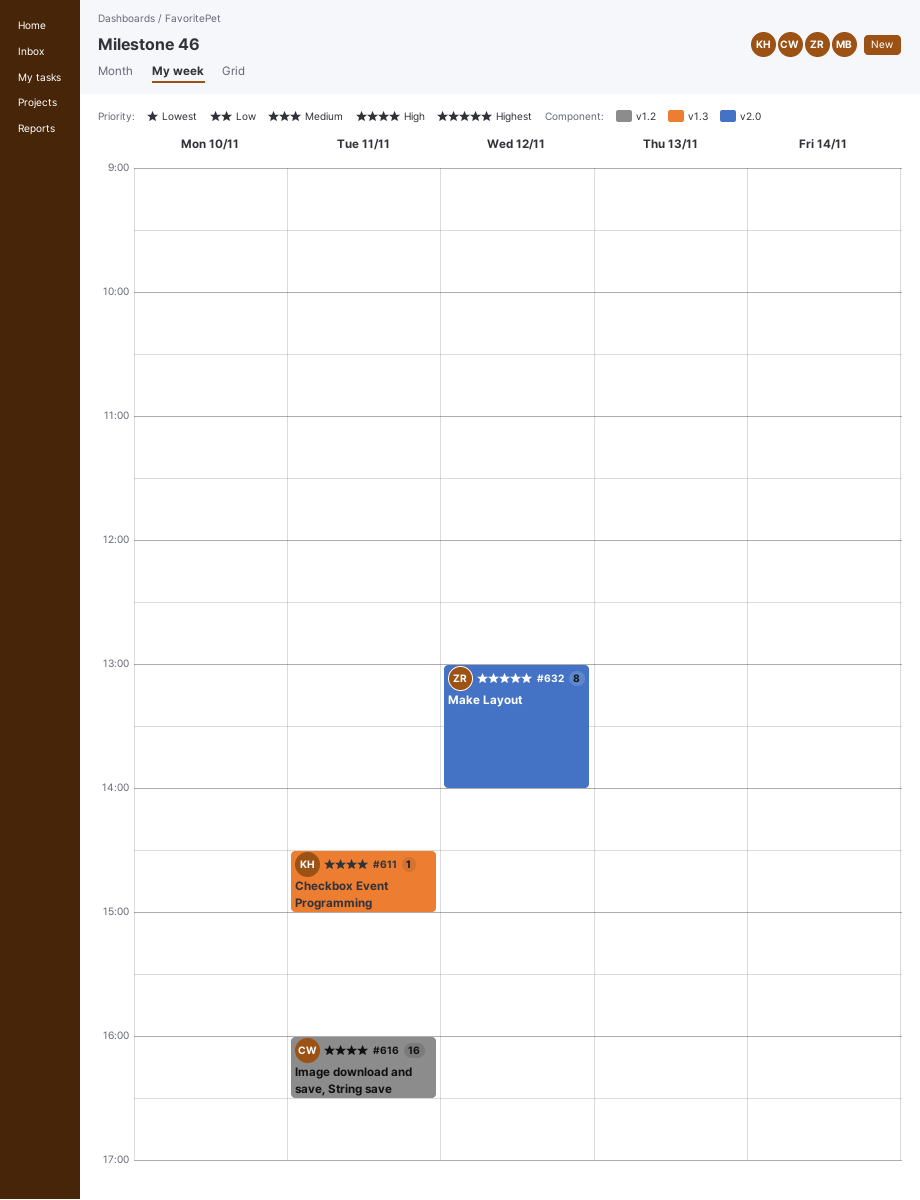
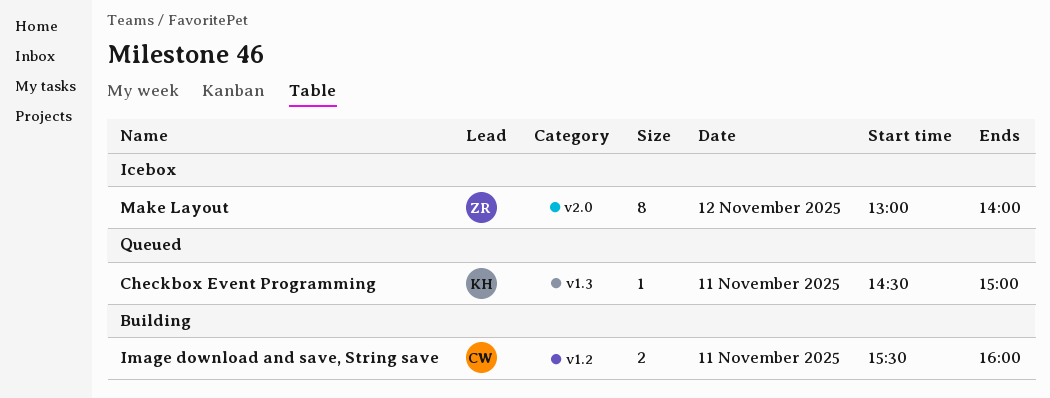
Image download and save, String save, estimate: 16 -> 2
Image download and save, String save, begins: 16:00 -> 15:30
Image download and save, String save, ends: 16:30 -> 16:00

